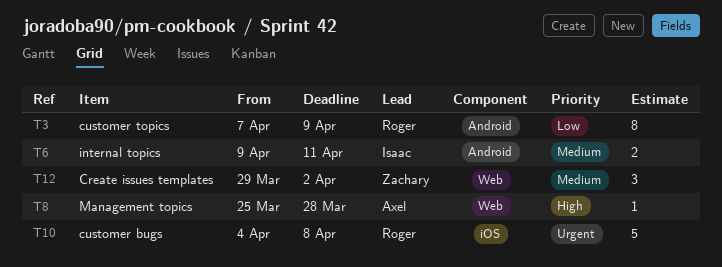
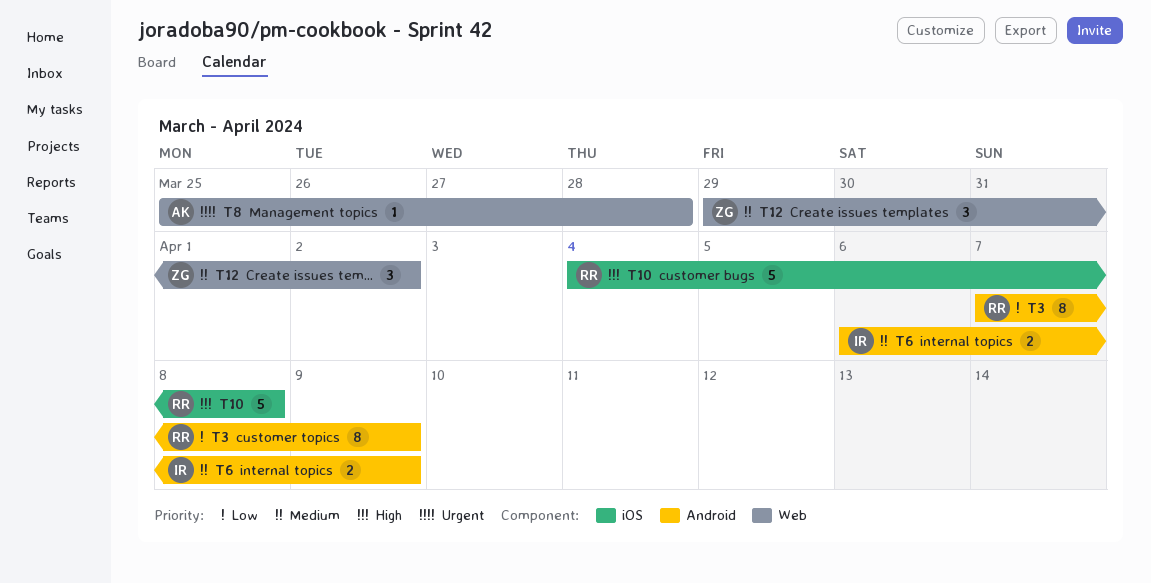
T6, start: Apr 9 -> Apr 6
T6, due: Apr 11 -> Apr 9
T8, priority: High -> Urgent
T10, priority: Urgent -> High

